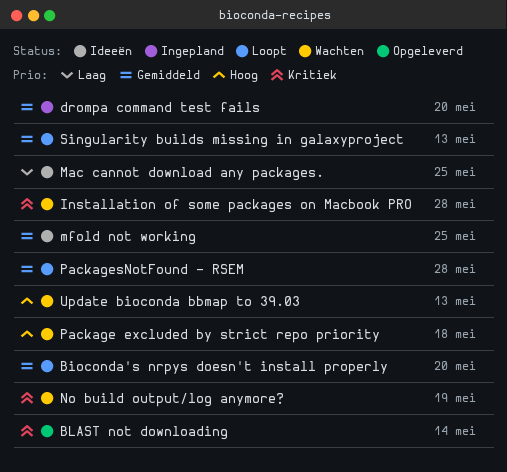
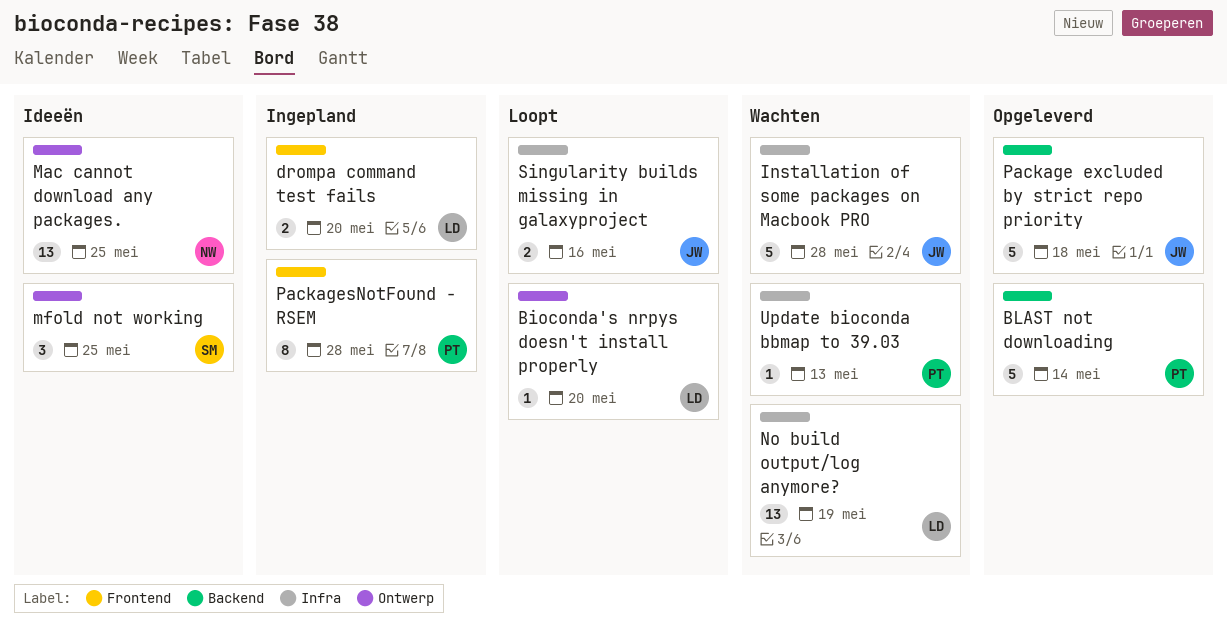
Package excluded by strict repo priority, status: Wachten -> Opgeleverd
PackagesNotFound - RSEM, status: Loopt -> Ingepland
Singularity builds missing in galaxyproject, due: May 13 -> May 16

